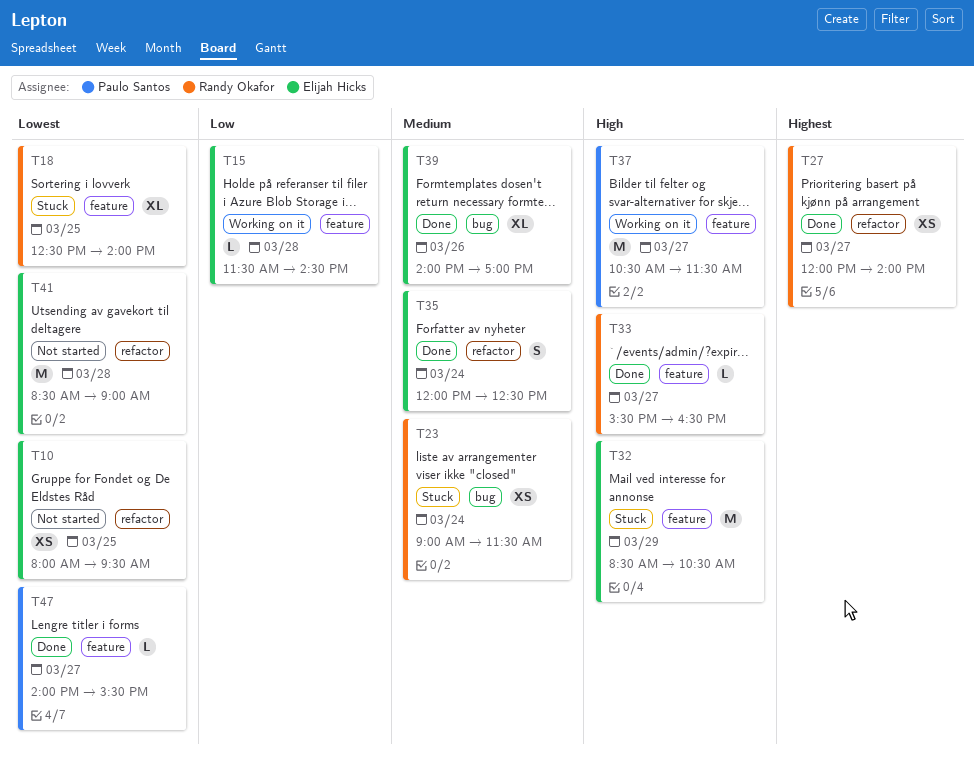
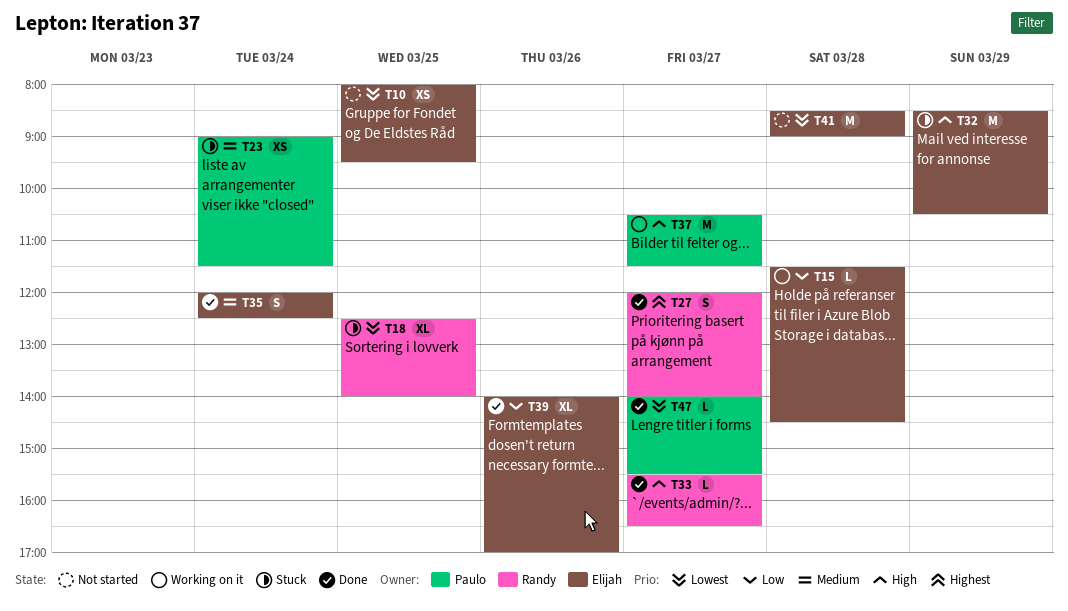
T23, owner: Randy Okafor -> Paulo Santos
T27, estimate: XS -> S
T39, priority: Medium -> Low

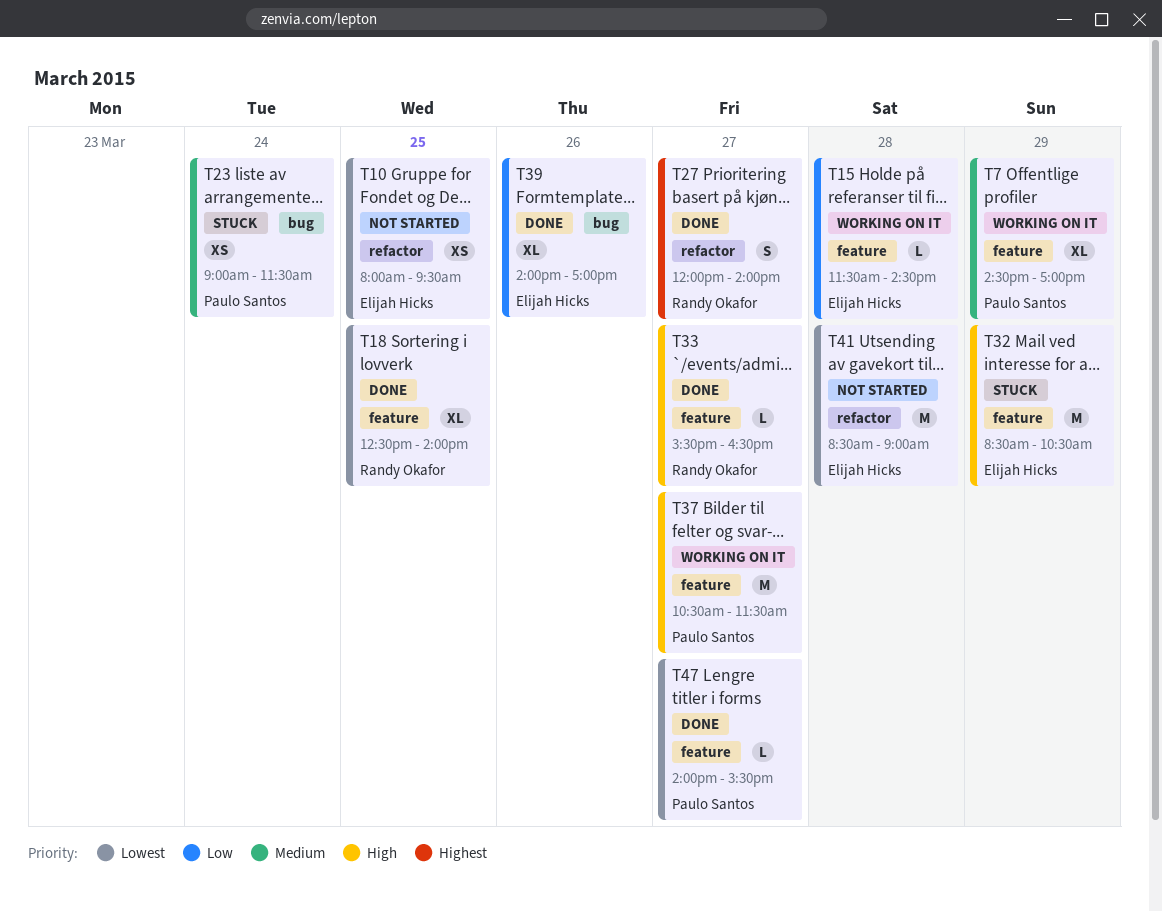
T7: none -> present
T18, status: Stuck -> Done
T35: present -> none

